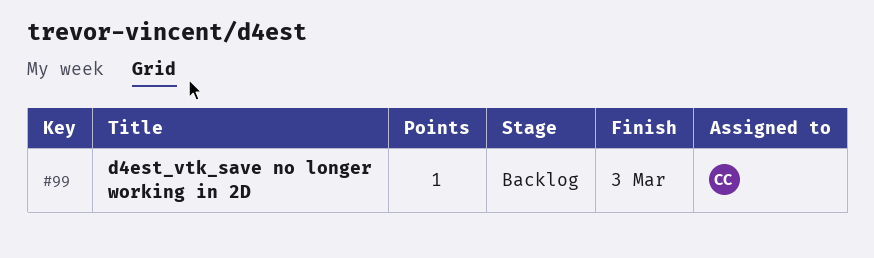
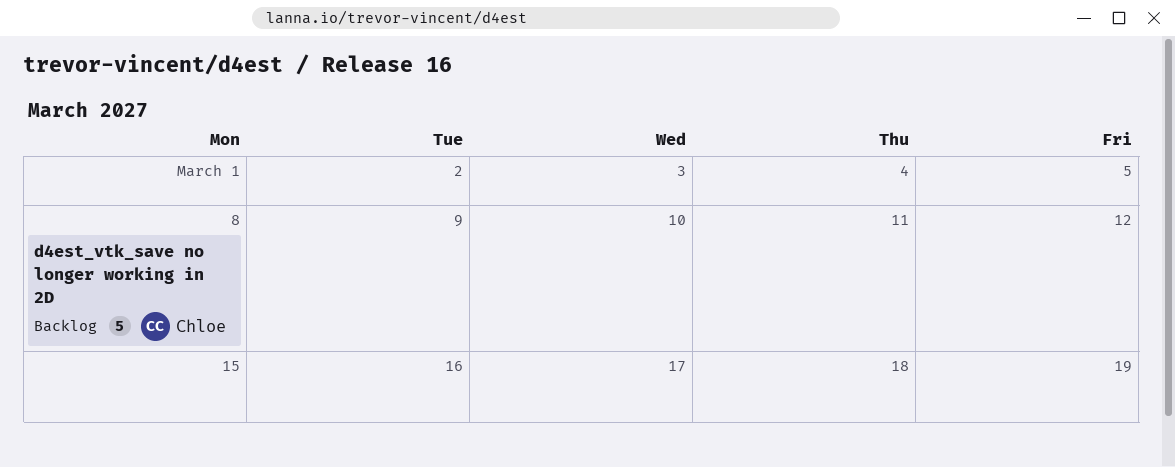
d4est_vtk_save no longer working in 2D, estimate: 1 -> 5
d4est_vtk_save no longer working in 2D, due: Mar 3 -> Mar 8

